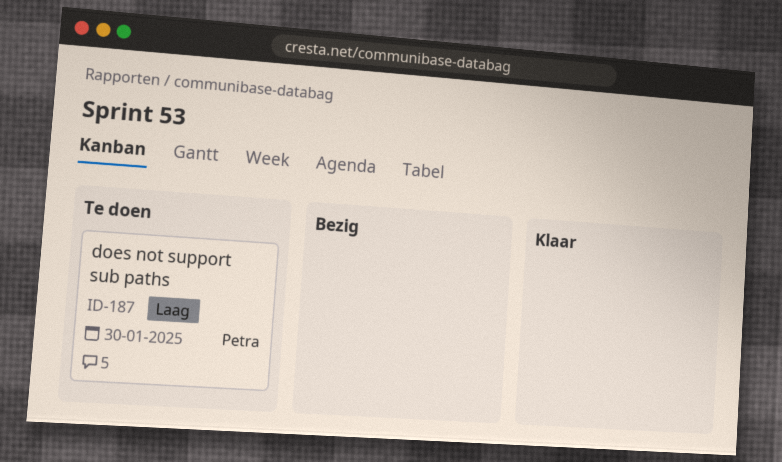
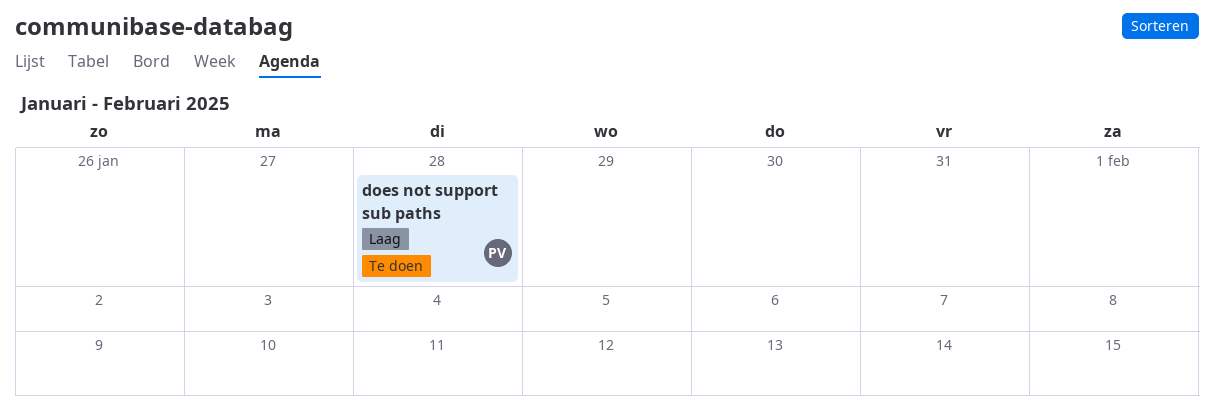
does not support sub paths, due: Jan 30 -> Jan 28

